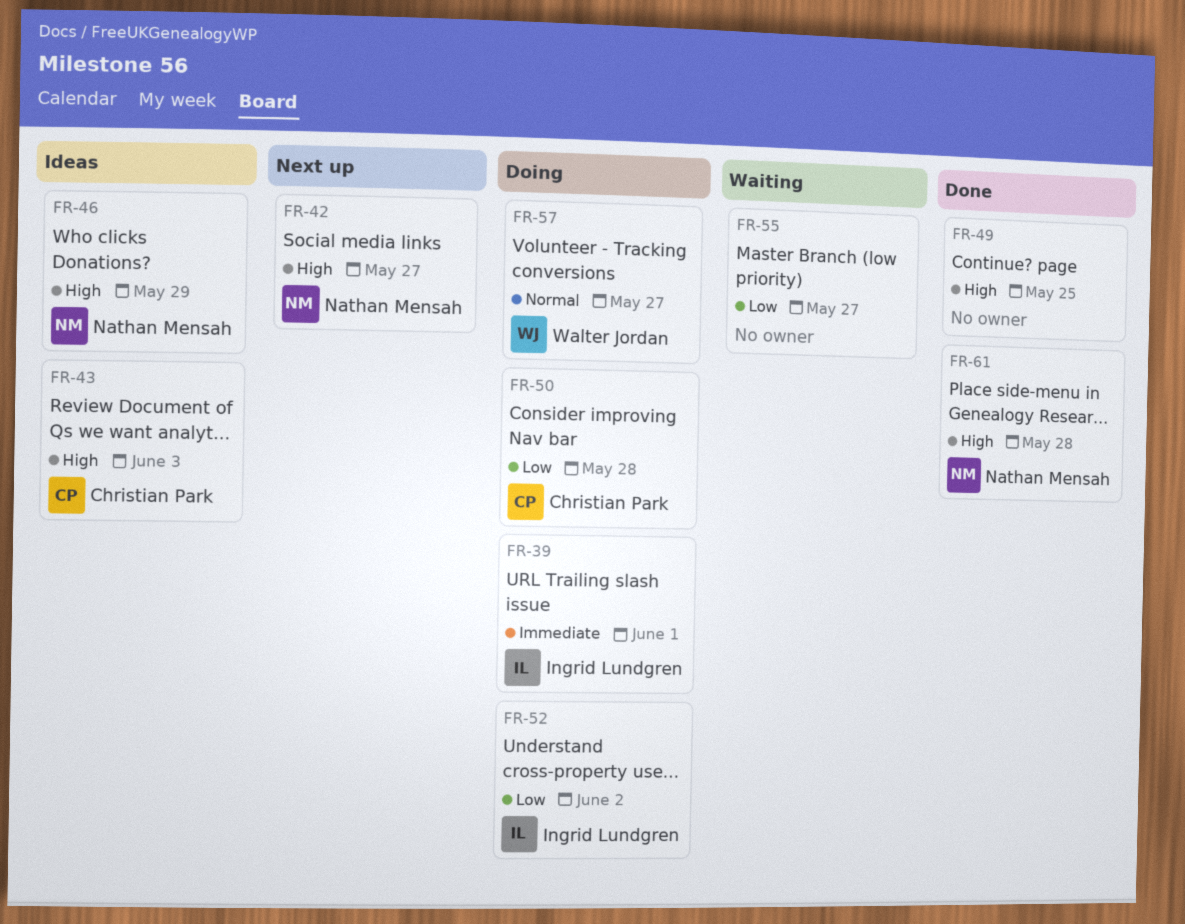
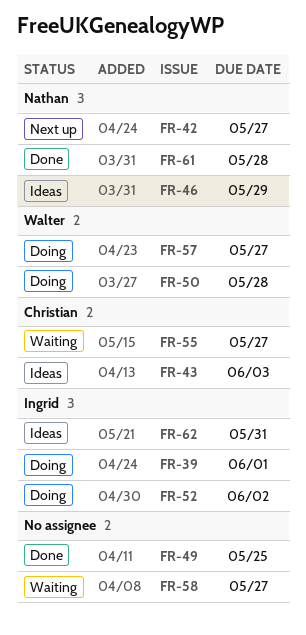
FR-50, owner: Christian Park -> Walter Jordan
FR-55, owner: none -> Christian Park
FR-58: none -> present
FR-62: none -> present

